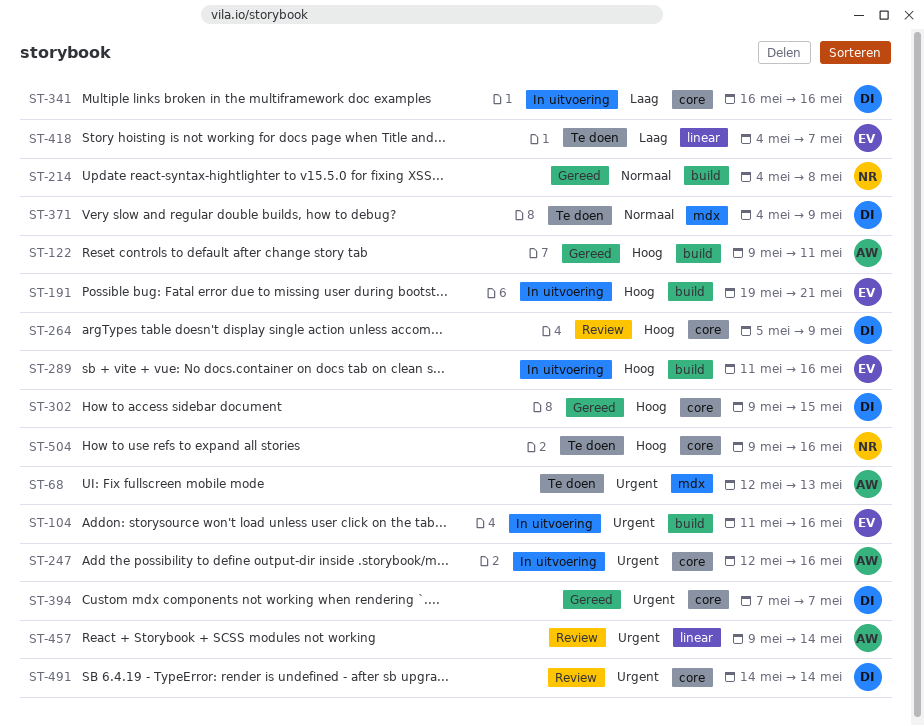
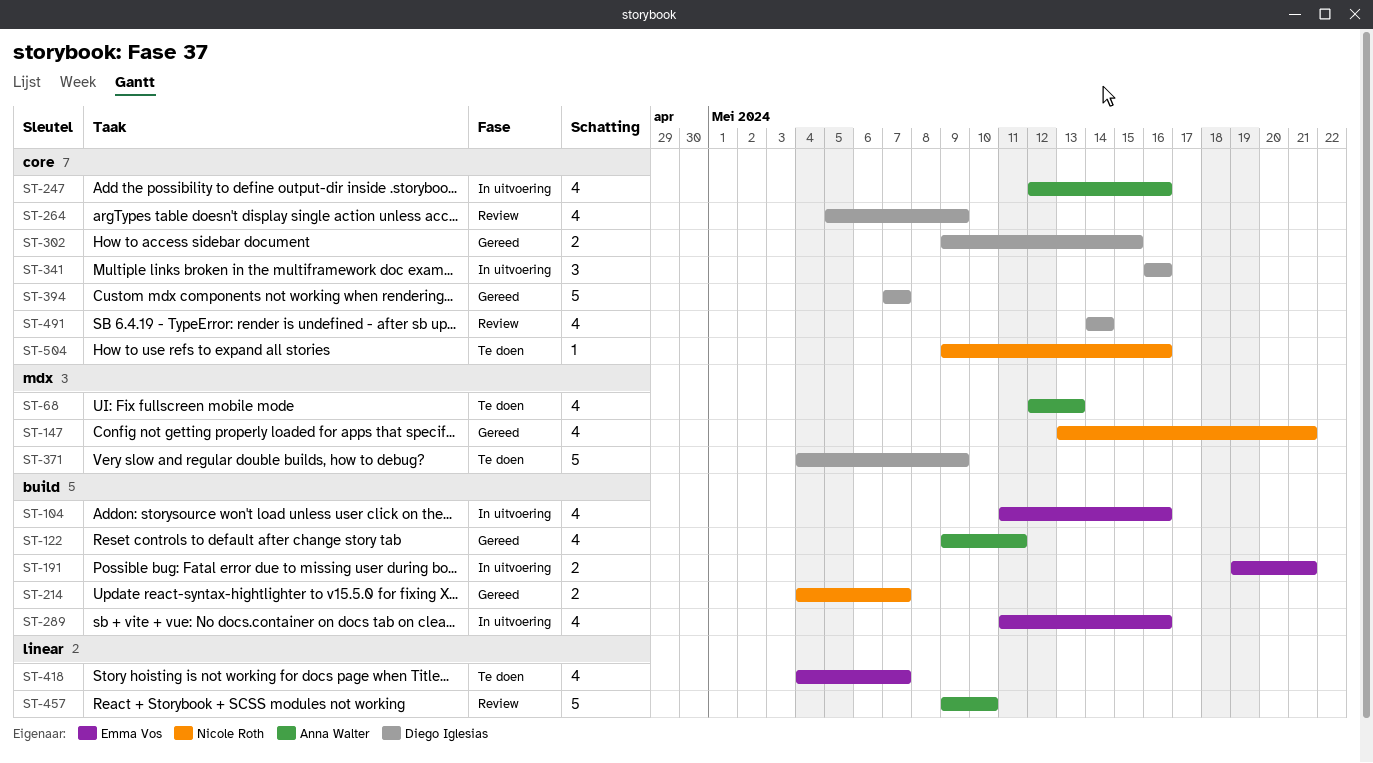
ST-147: none -> present
ST-214, due: May 8 -> May 7
ST-457, due: May 14 -> May 10

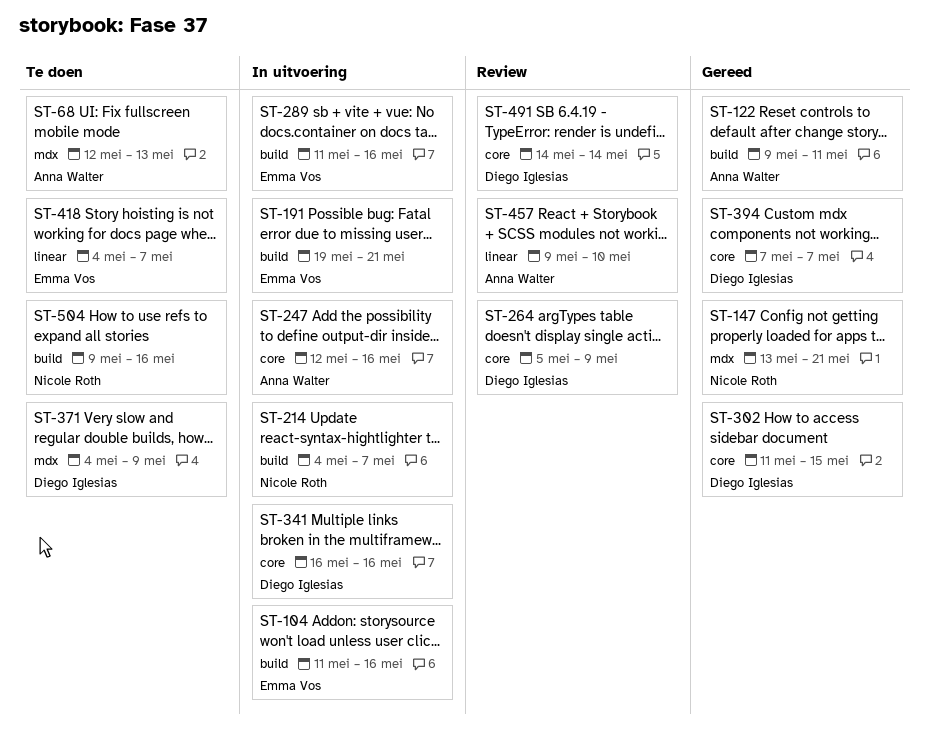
ST-214, status: Gereed -> In uitvoering
ST-302, start: May 9 -> May 11
ST-504, label: core -> build

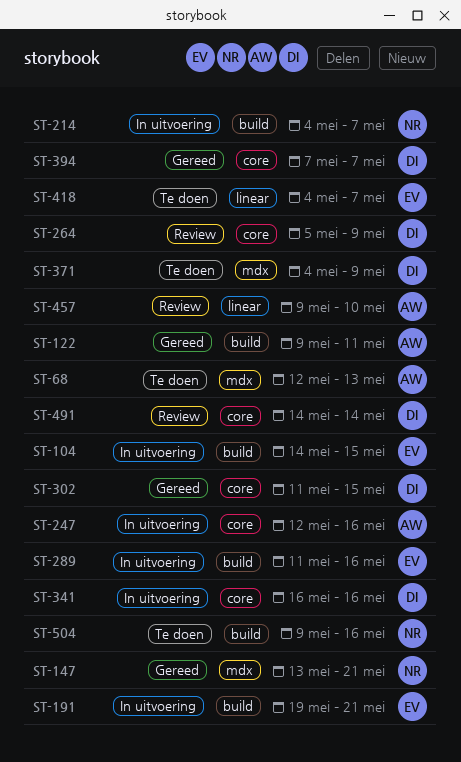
ST-104, start: May 11 -> May 14
ST-104, due: May 16 -> May 15

